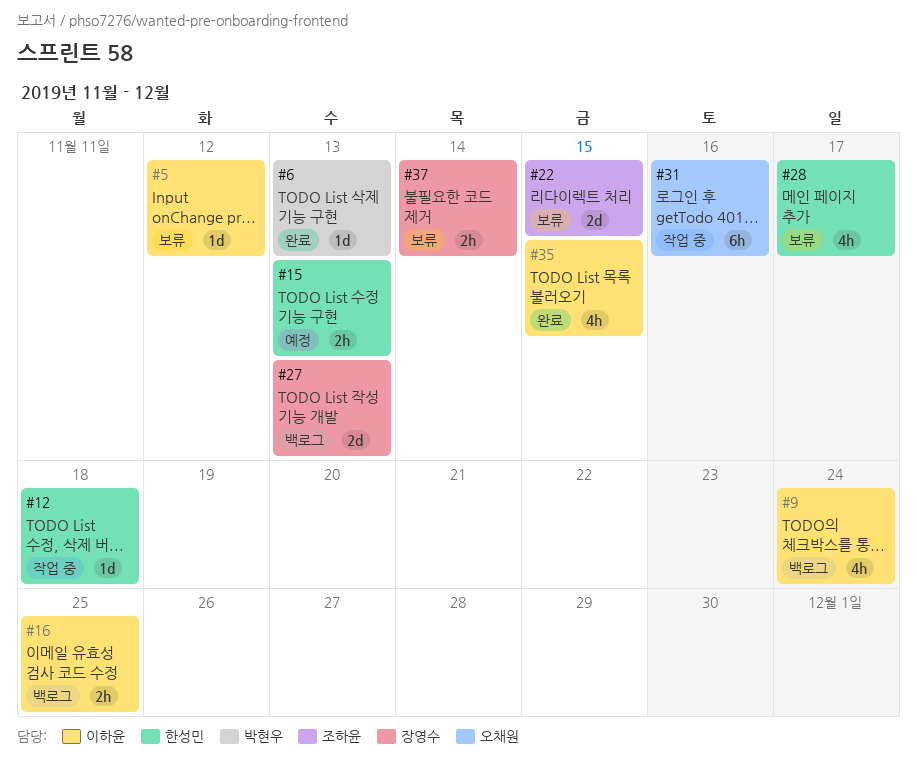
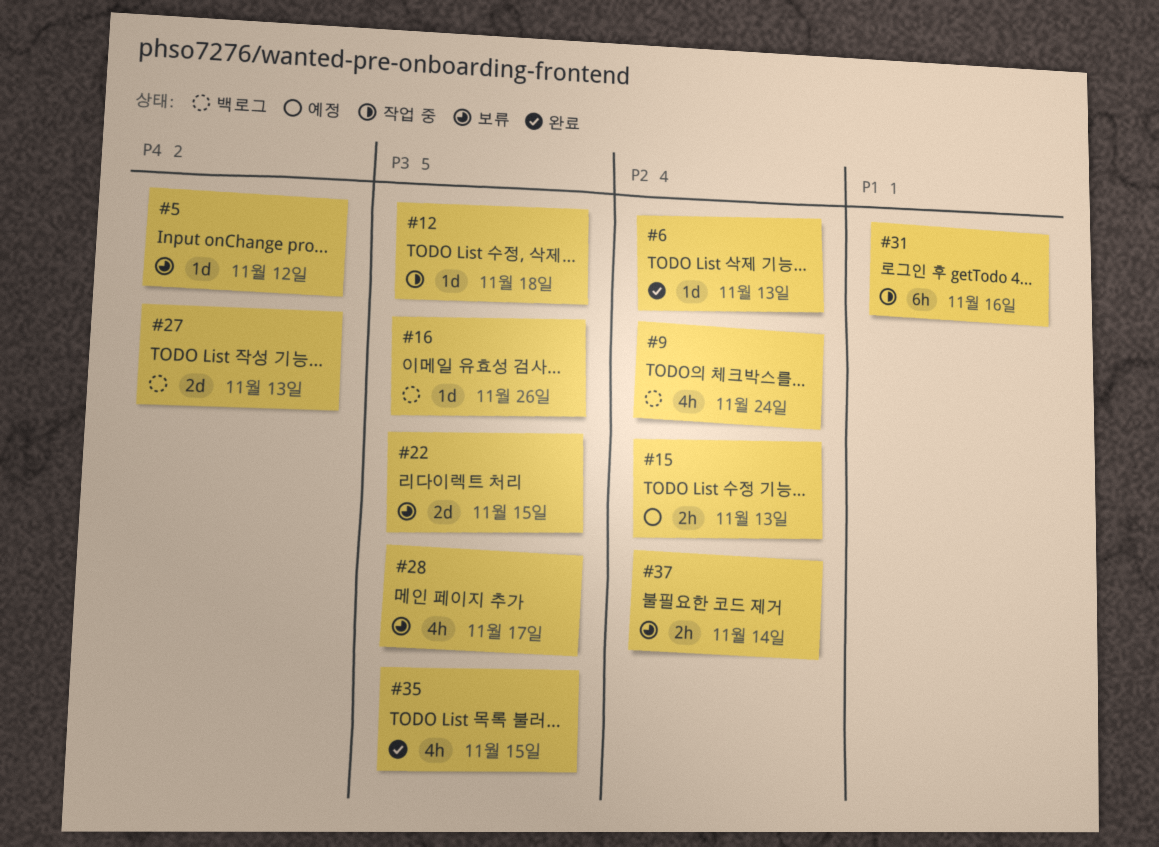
#16, estimate: 2h -> 1d
#16, due: Nov 25 -> Nov 26

